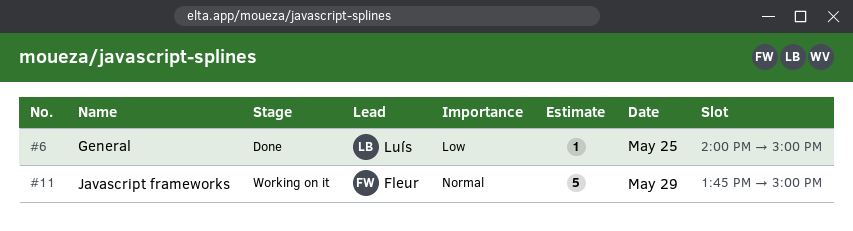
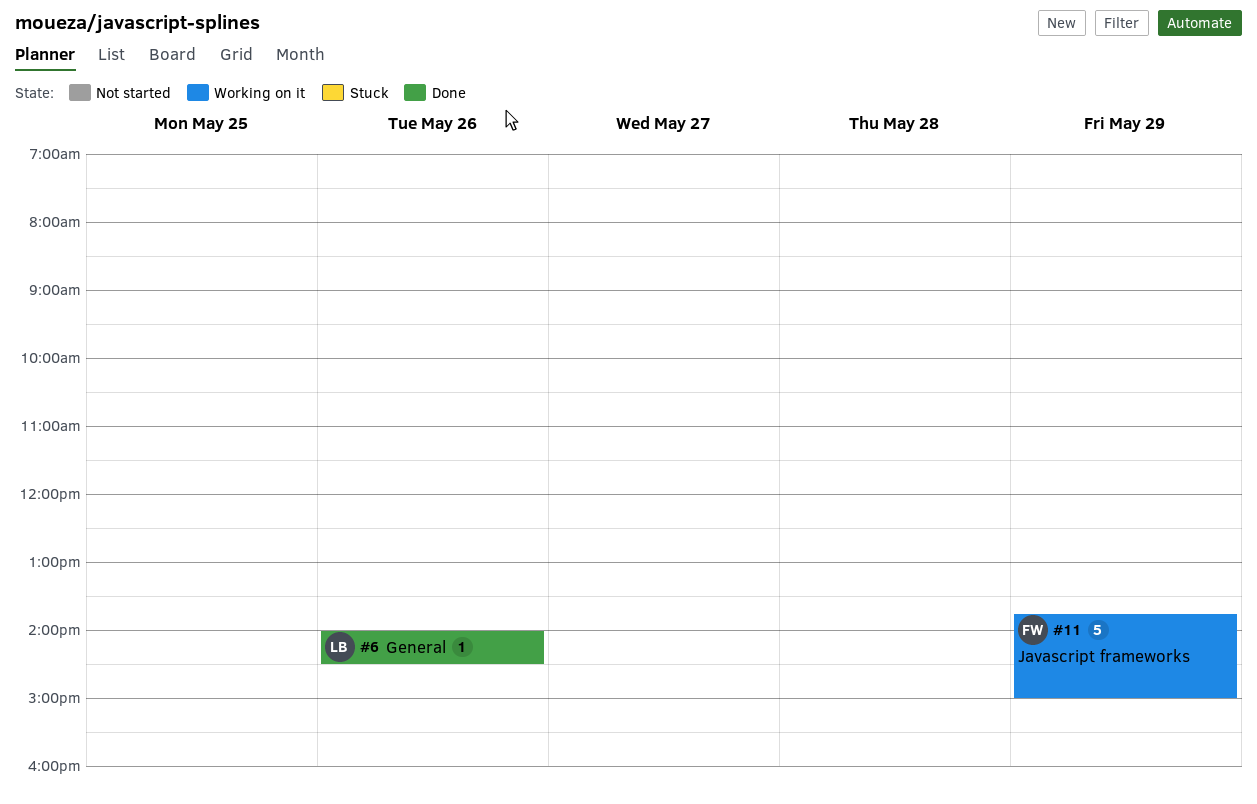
#6, day: May 25 -> May 26
#6, ends: 15:00 -> 14:30

